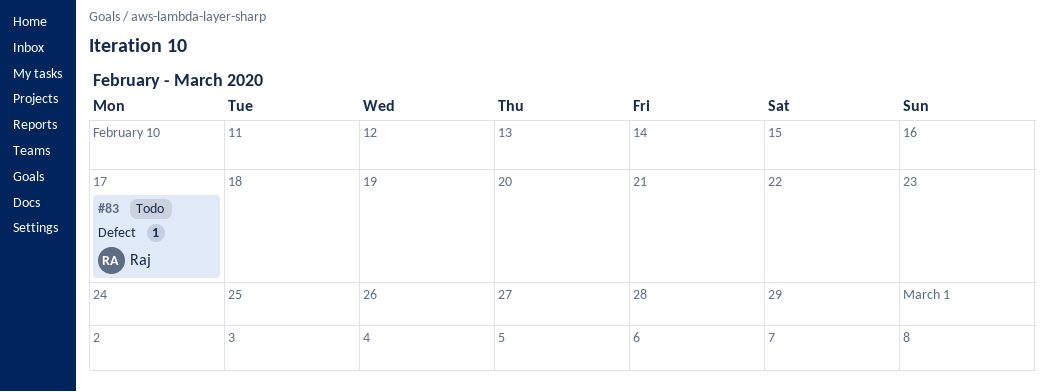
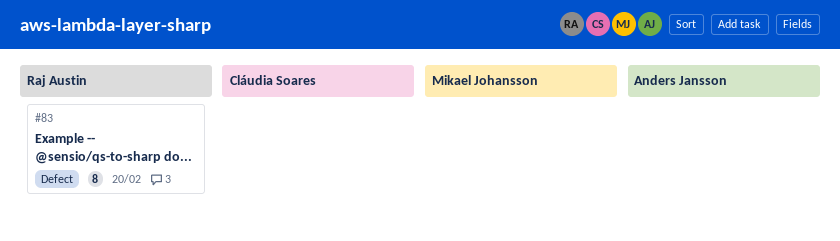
#83, estimate: 1 -> 8
#83, due: Feb 17 -> Feb 20

